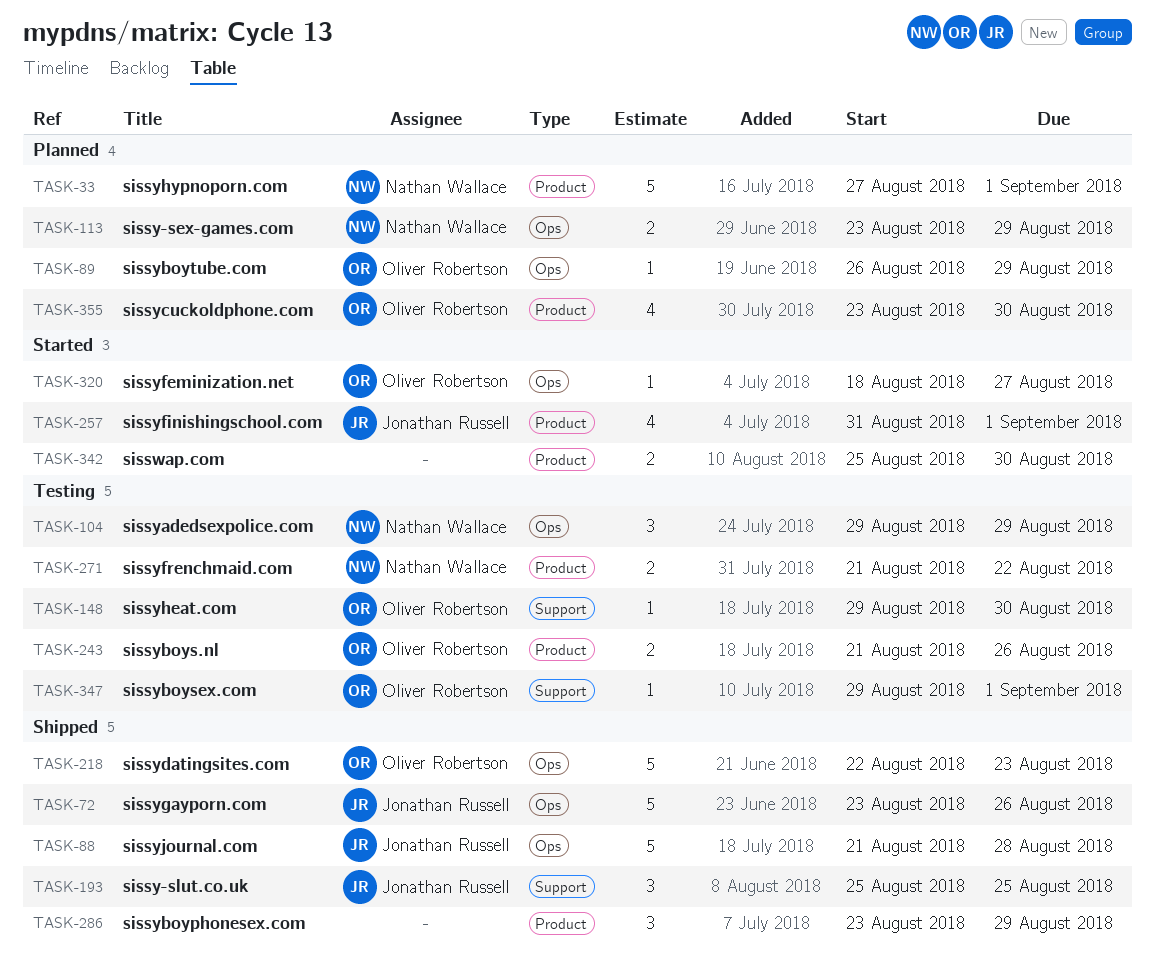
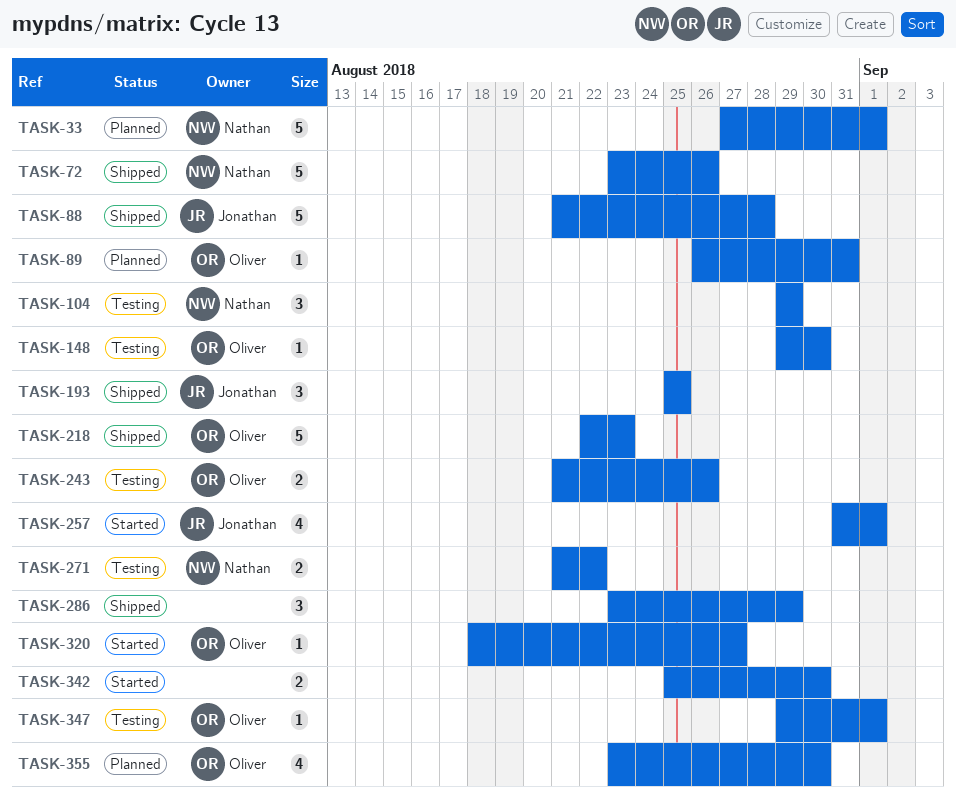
TASK-72, owner: Jonathan Russell -> Nathan Wallace
TASK-89, due: Aug 29 -> Aug 31
TASK-113: present -> none

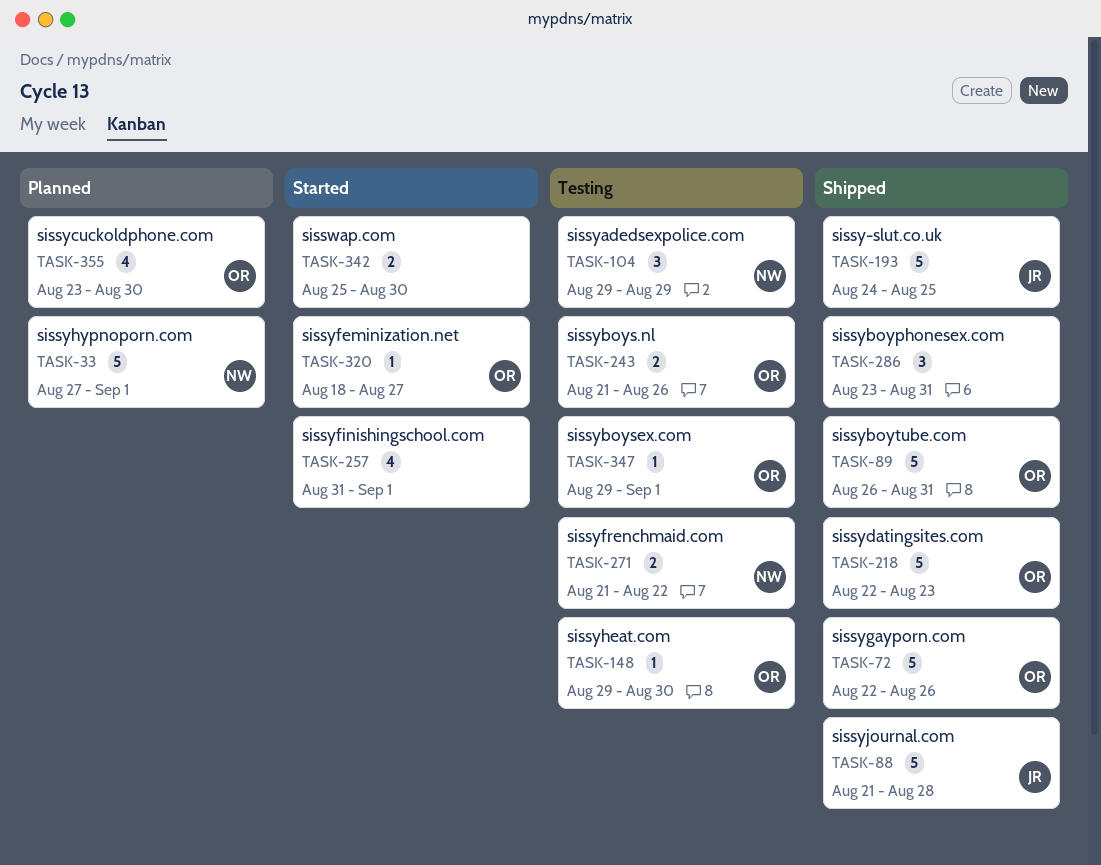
TASK-72, owner: Nathan -> Oliver
TASK-72, start: Aug 23 -> Aug 22
TASK-89, status: Planned -> Shipped
TASK-89, estimate: 1 -> 5
TASK-193, estimate: 3 -> 5
TASK-193, start: Aug 25 -> Aug 24
TASK-257, owner: Jonathan -> none
TASK-286, due: Aug 29 -> Aug 31

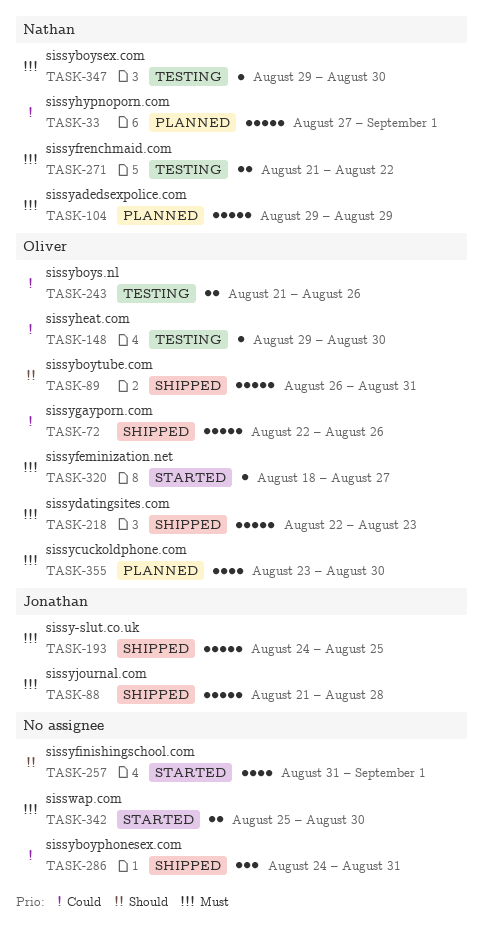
TASK-104, status: Testing -> Planned
TASK-104, estimate: 3 -> 5
TASK-286, start: Aug 23 -> Aug 24
TASK-347, owner: Oliver -> Nathan
TASK-347, due: Sep 1 -> Aug 30

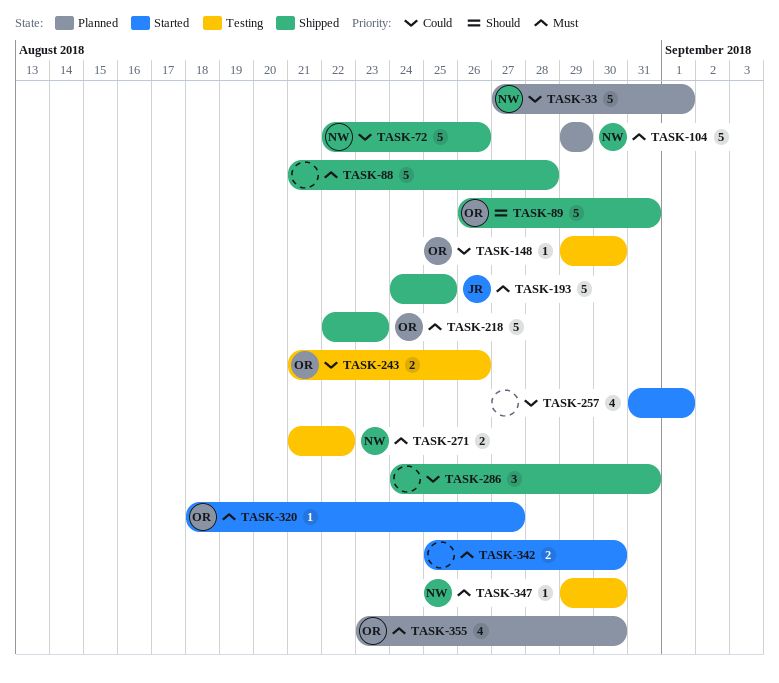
TASK-72, owner: Oliver -> Nathan
TASK-88, owner: Jonathan -> none
TASK-257, priority: Should -> Could

